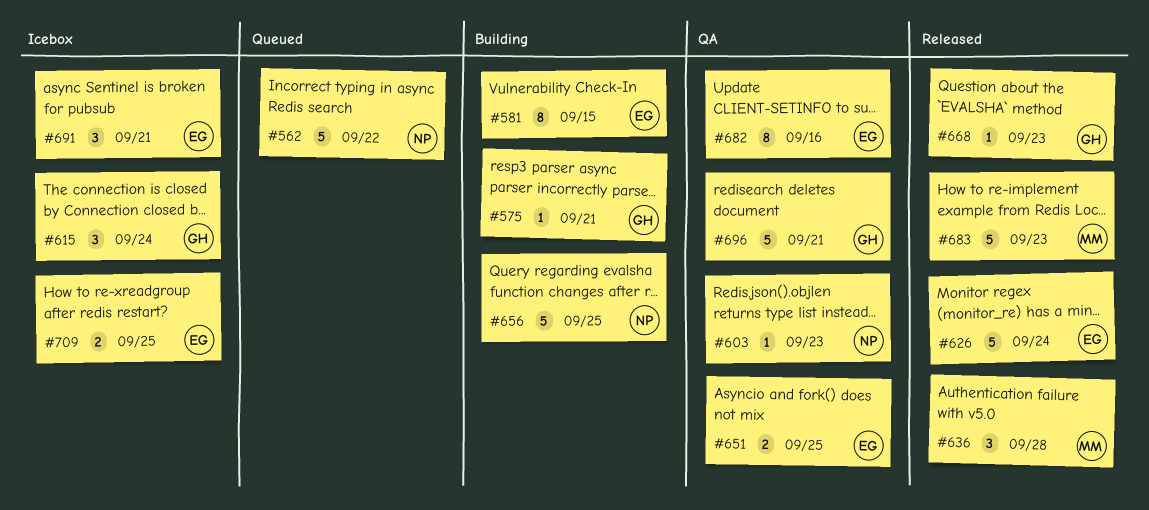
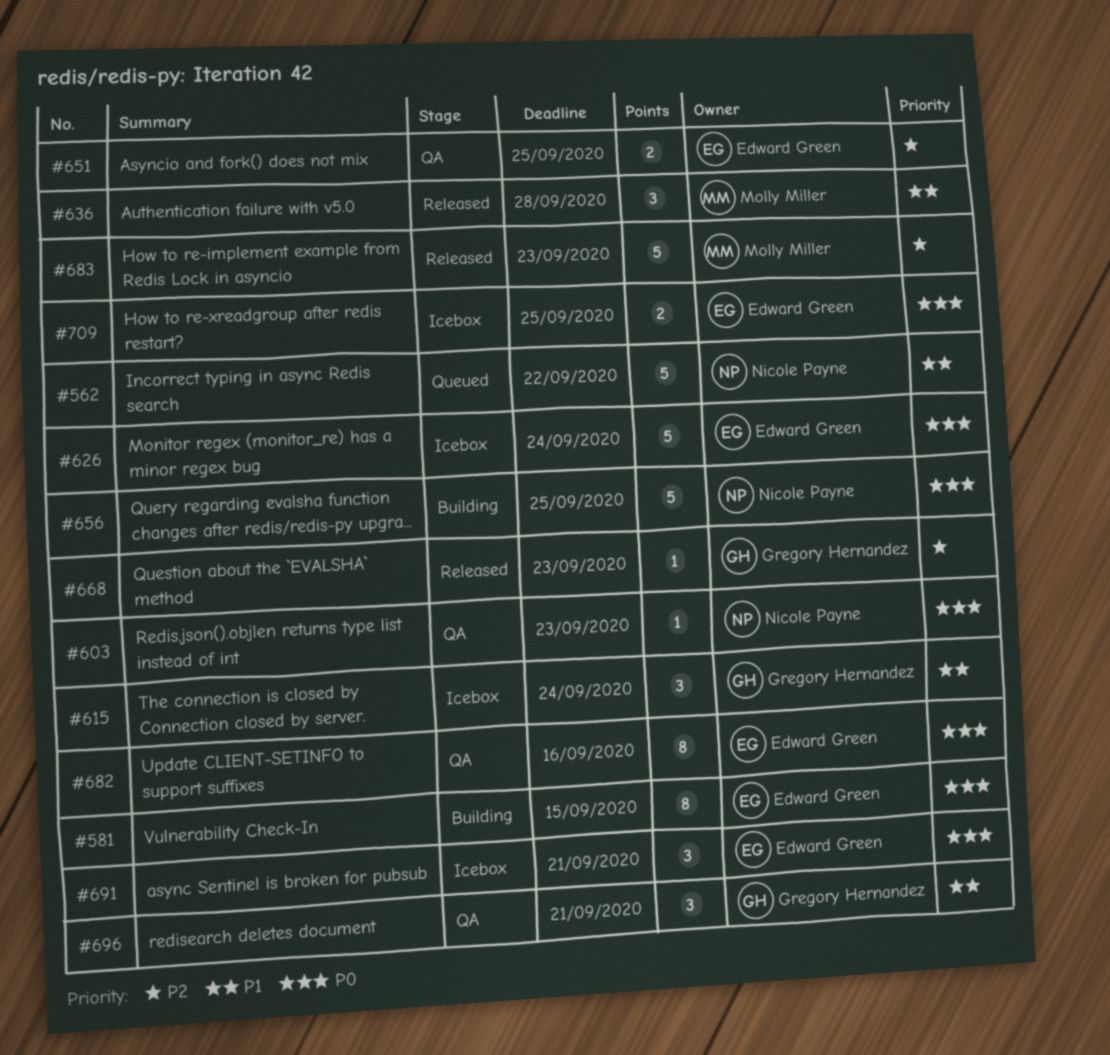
#575: present -> none
#626, status: Released -> Icebox
#696, estimate: 5 -> 3

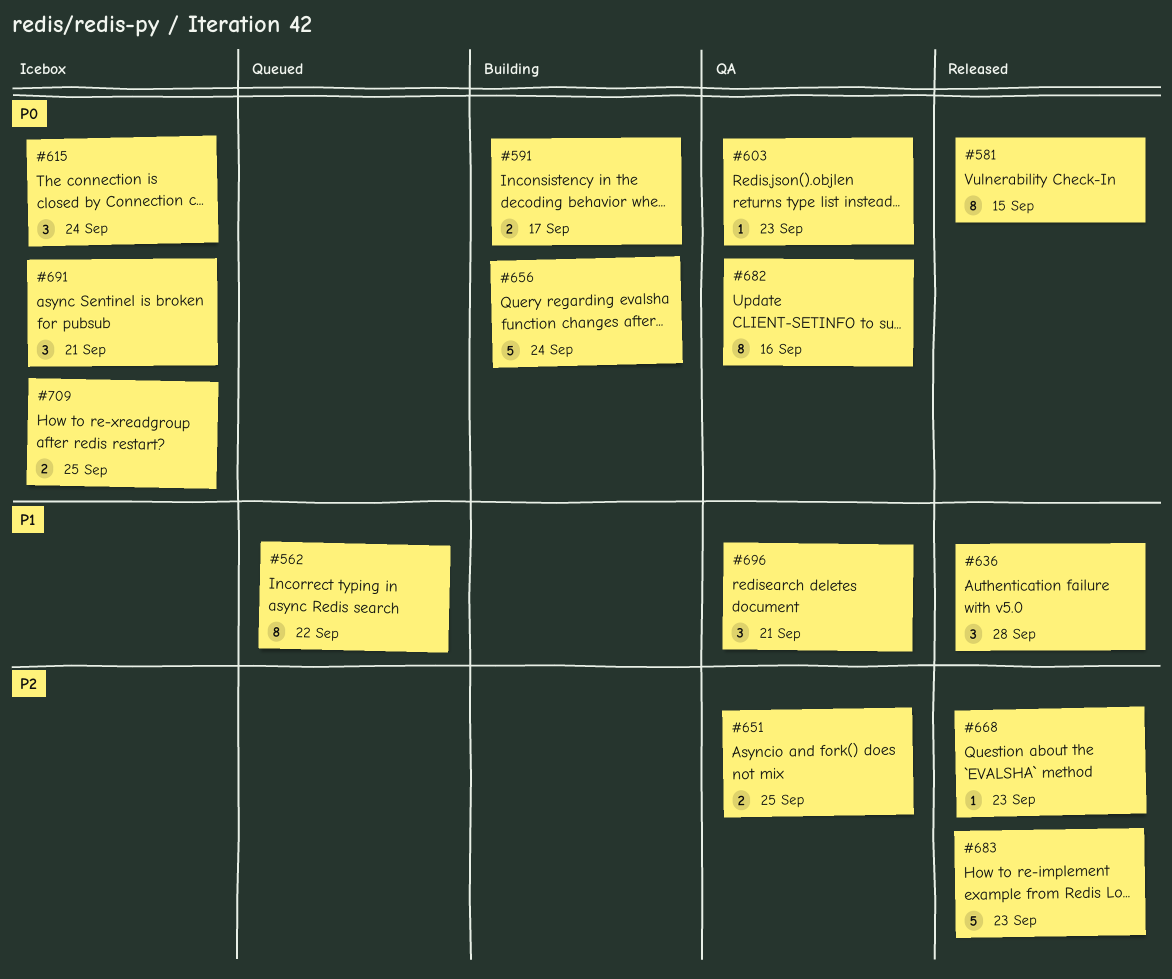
#562, estimate: 5 -> 8
#581, status: Building -> Released
#591: none -> present
#615, priority: P1 -> P0
#626: present -> none
#656, due: Sep 25 -> Sep 24

